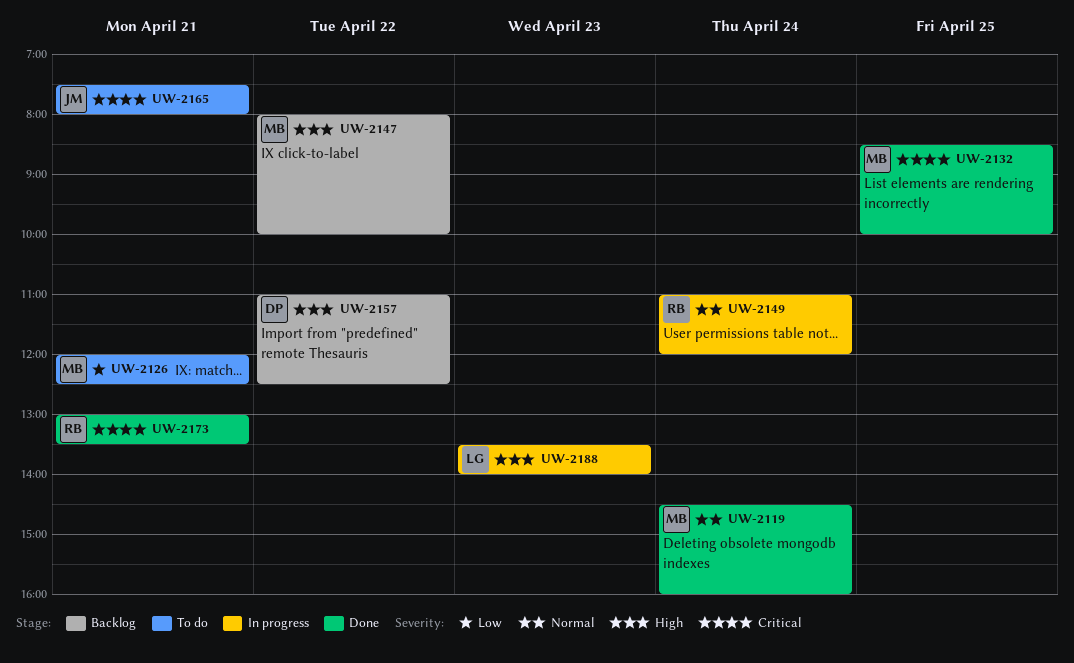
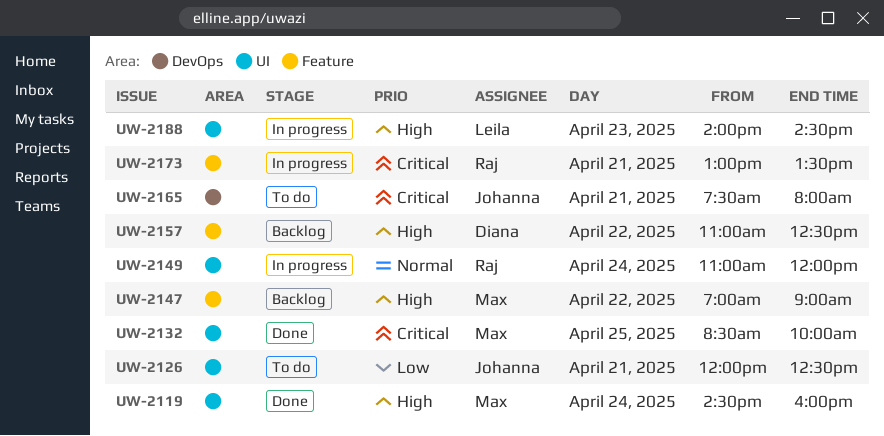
UW-2119, priority: Normal -> High
UW-2126, owner: Max -> Johanna
UW-2147, begins: 08:00 -> 07:00
UW-2147, ends: 10:00 -> 09:00
UW-2173, status: Done -> In progress
UW-2188, begins: 13:30 -> 14:00
UW-2188, ends: 14:00 -> 14:30

